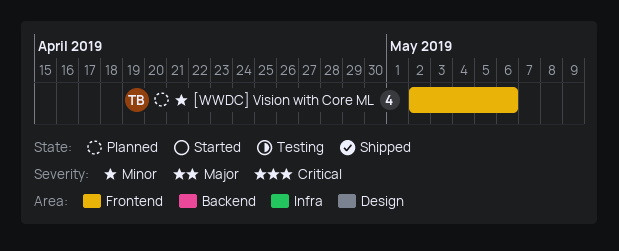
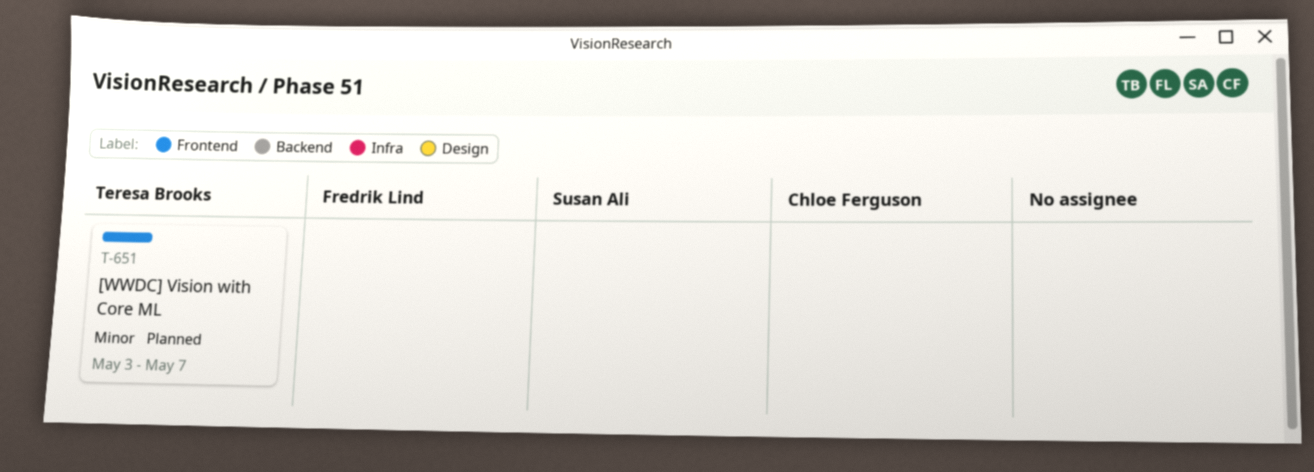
[WWDC] Vision with Core ML, start: May 2 -> May 3
[WWDC] Vision with Core ML, due: May 6 -> May 7

